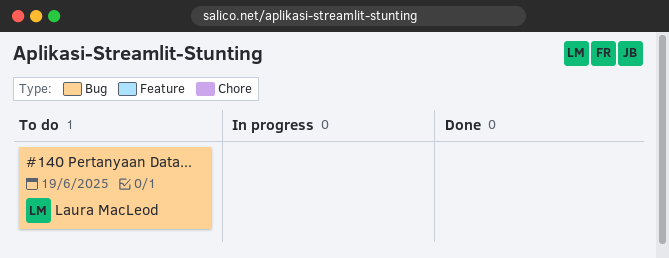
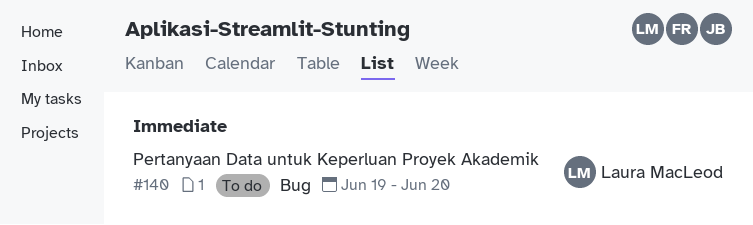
#140, due: Jun 19 -> Jun 20

